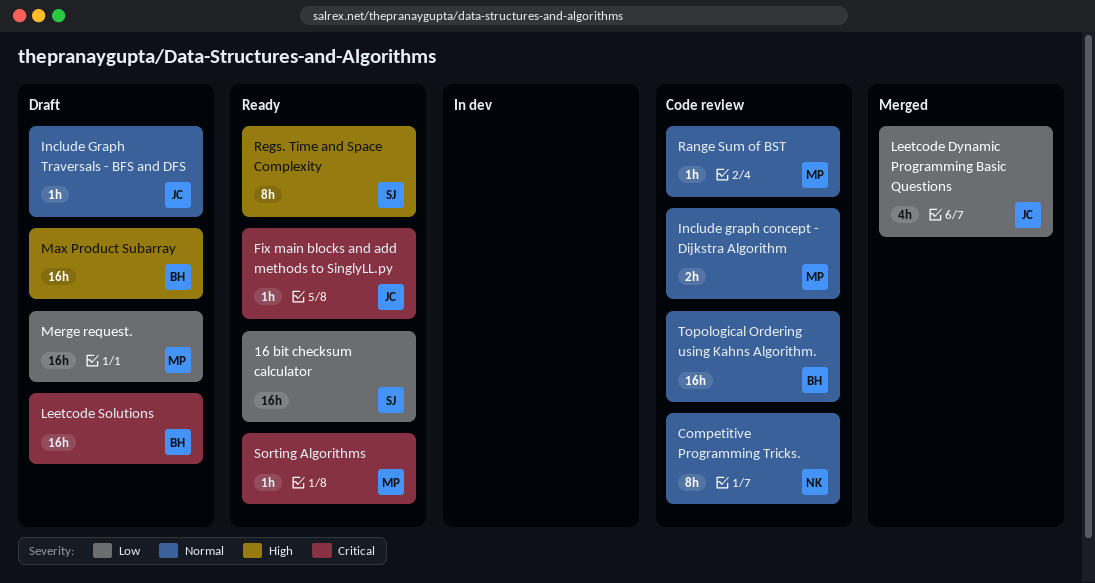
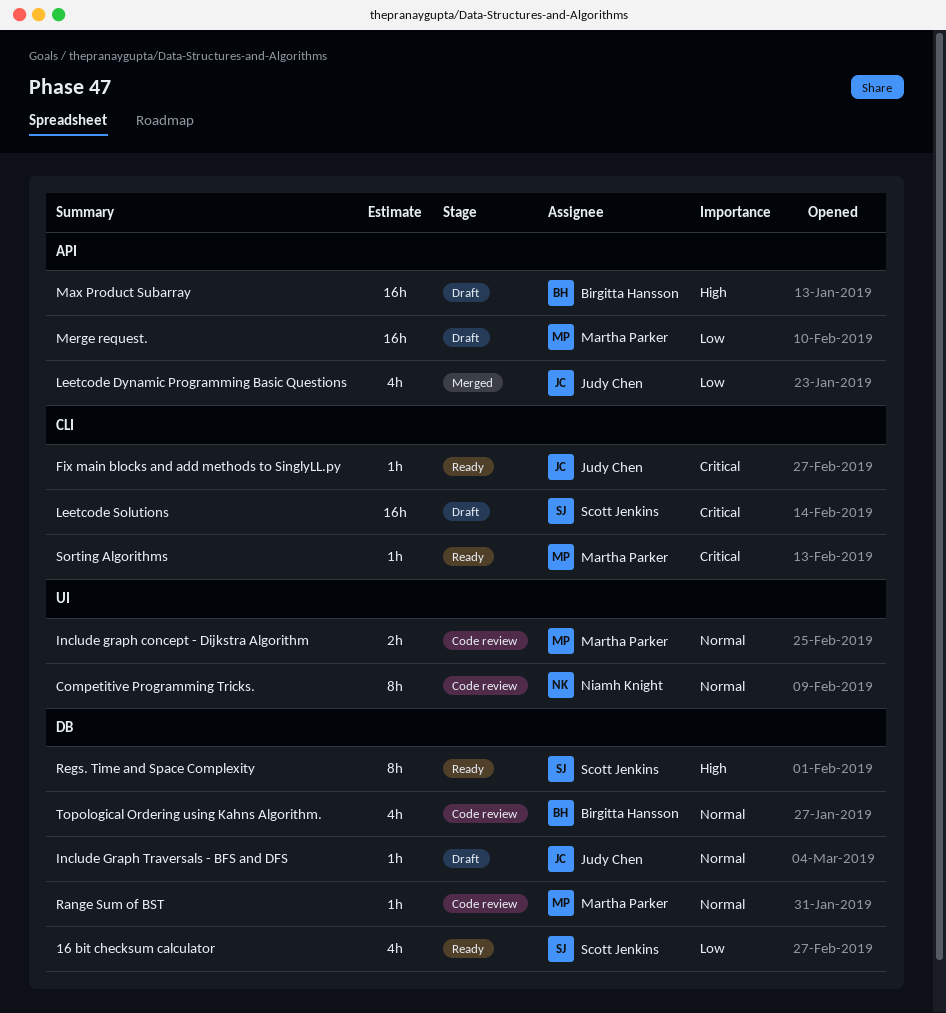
16 bit checksum calculator, estimate: 16h -> 4h
Leetcode Solutions, owner: Birgitta Hansson -> Scott Jenkins
Topological Ordering using Kahns Algorithm., estimate: 16h -> 4h

